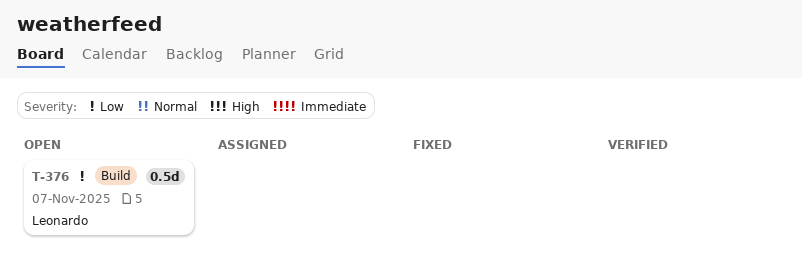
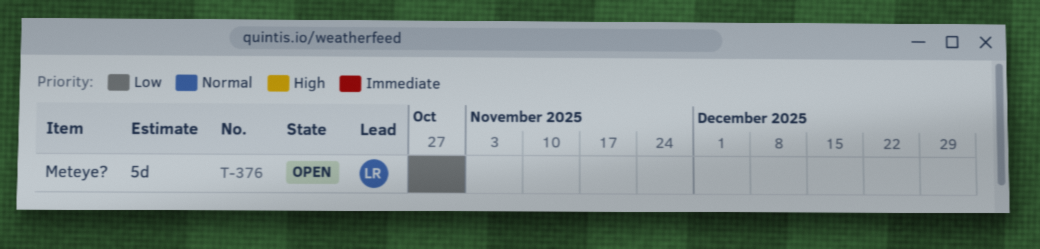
T-376, estimate: 0.5d -> 5d
T-376, due: Nov 7 -> Oct 31

